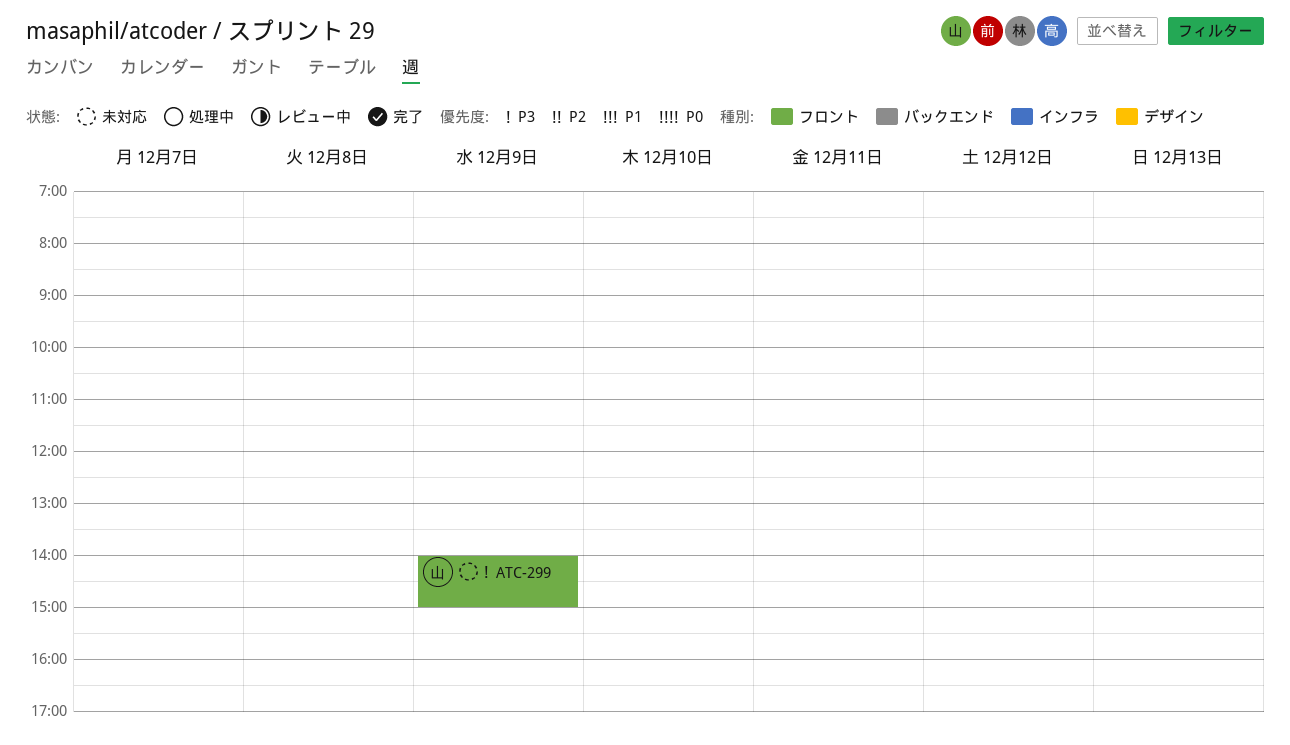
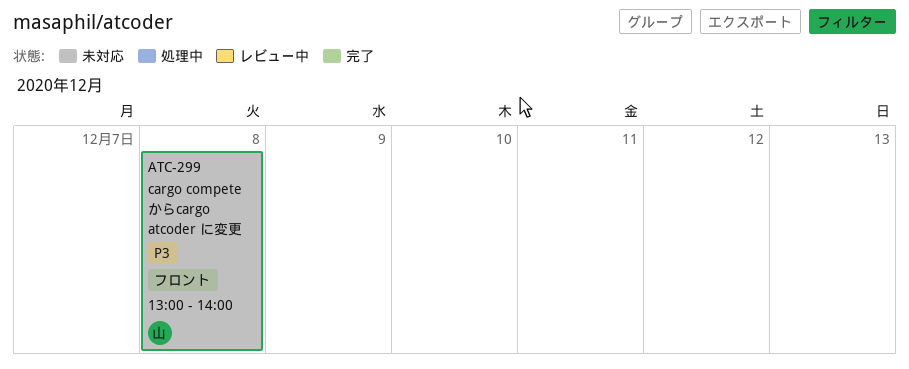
ATC-299, day: Dec 9 -> Dec 8
ATC-299, begins: 14:00 -> 13:00
ATC-299, ends: 15:00 -> 14:00

